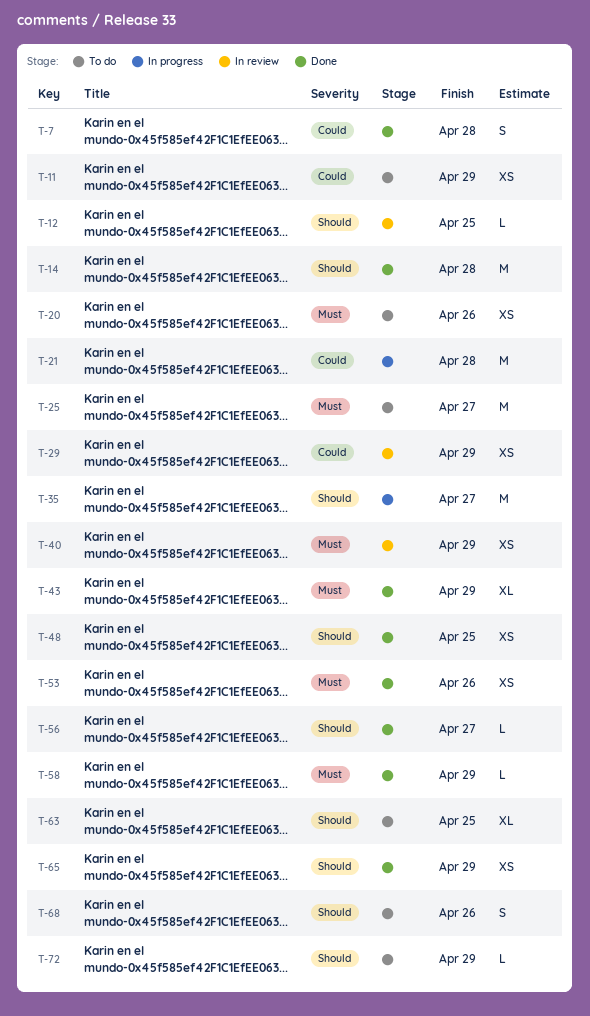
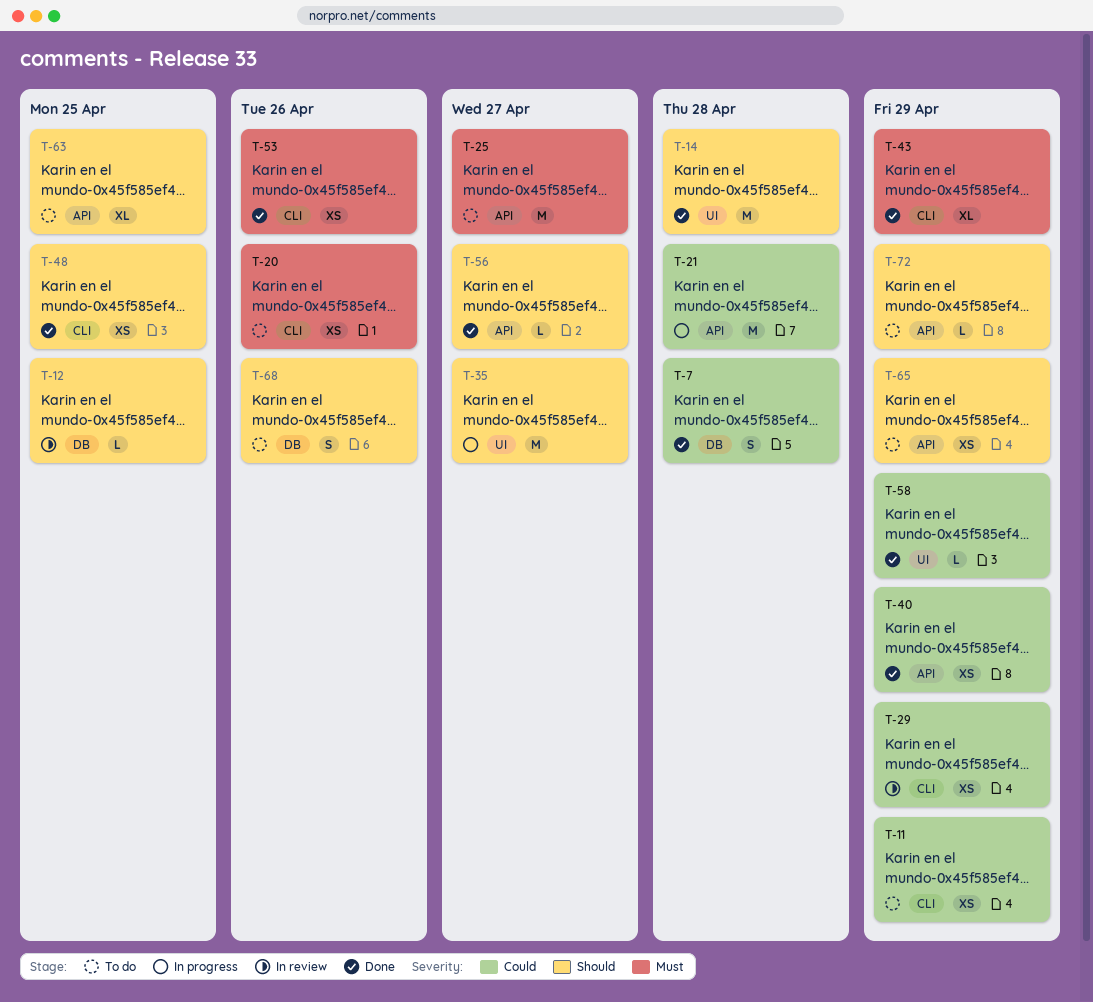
T-40, status: In review -> Done
T-40, priority: Must -> Could
T-58, priority: Must -> Could
T-65, status: Done -> To do

